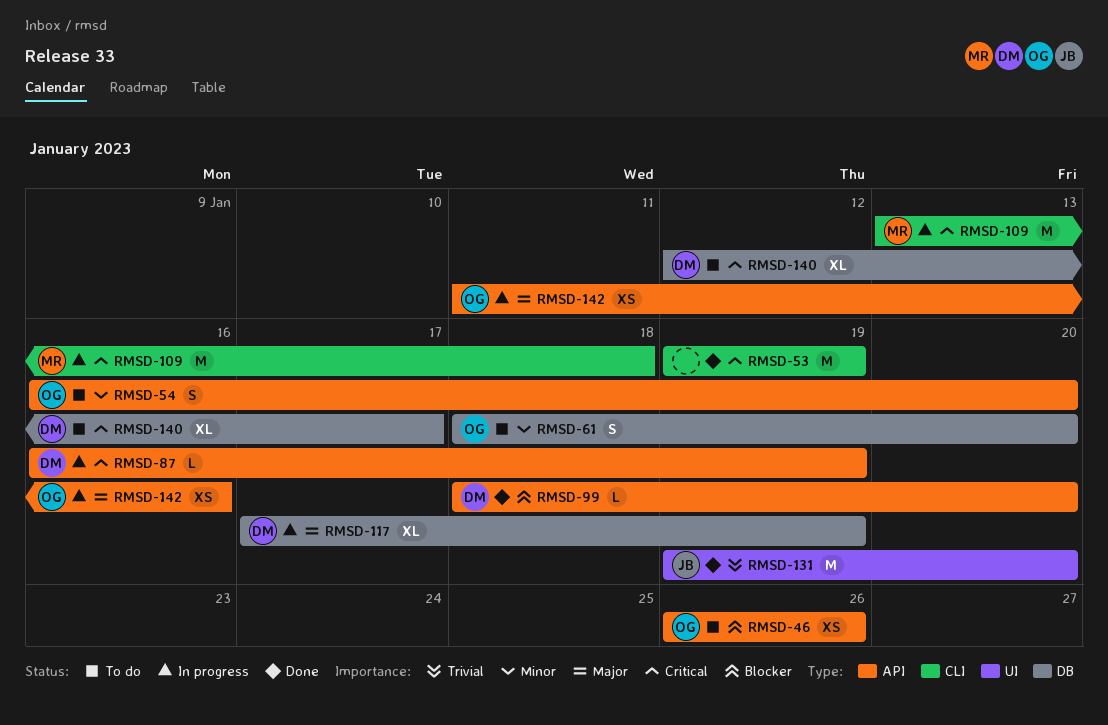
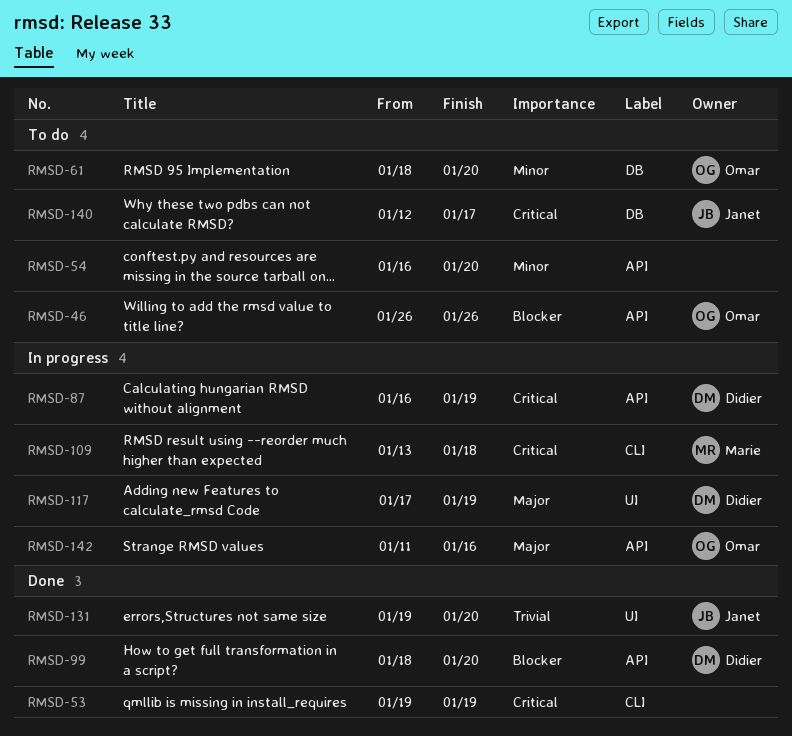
RMSD-54, owner: Omar -> none
RMSD-117, label: DB -> UI
RMSD-140, owner: Didier -> Janet

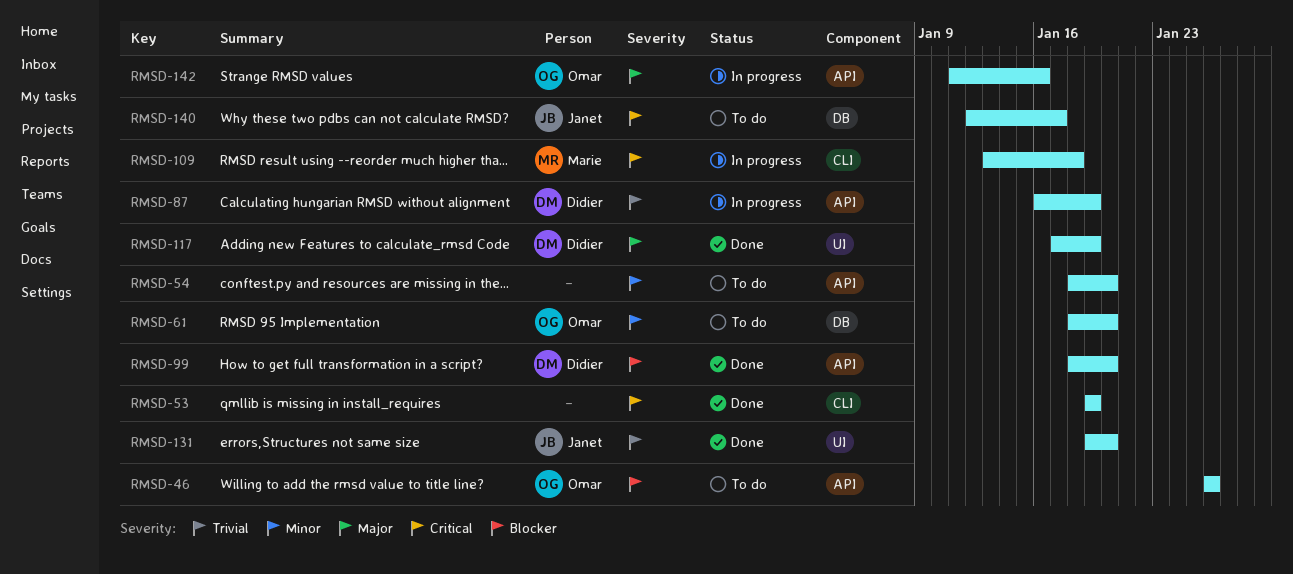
RMSD-54, start: Jan 16 -> Jan 18
RMSD-87, priority: Critical -> Trivial
RMSD-117, status: In progress -> Done

